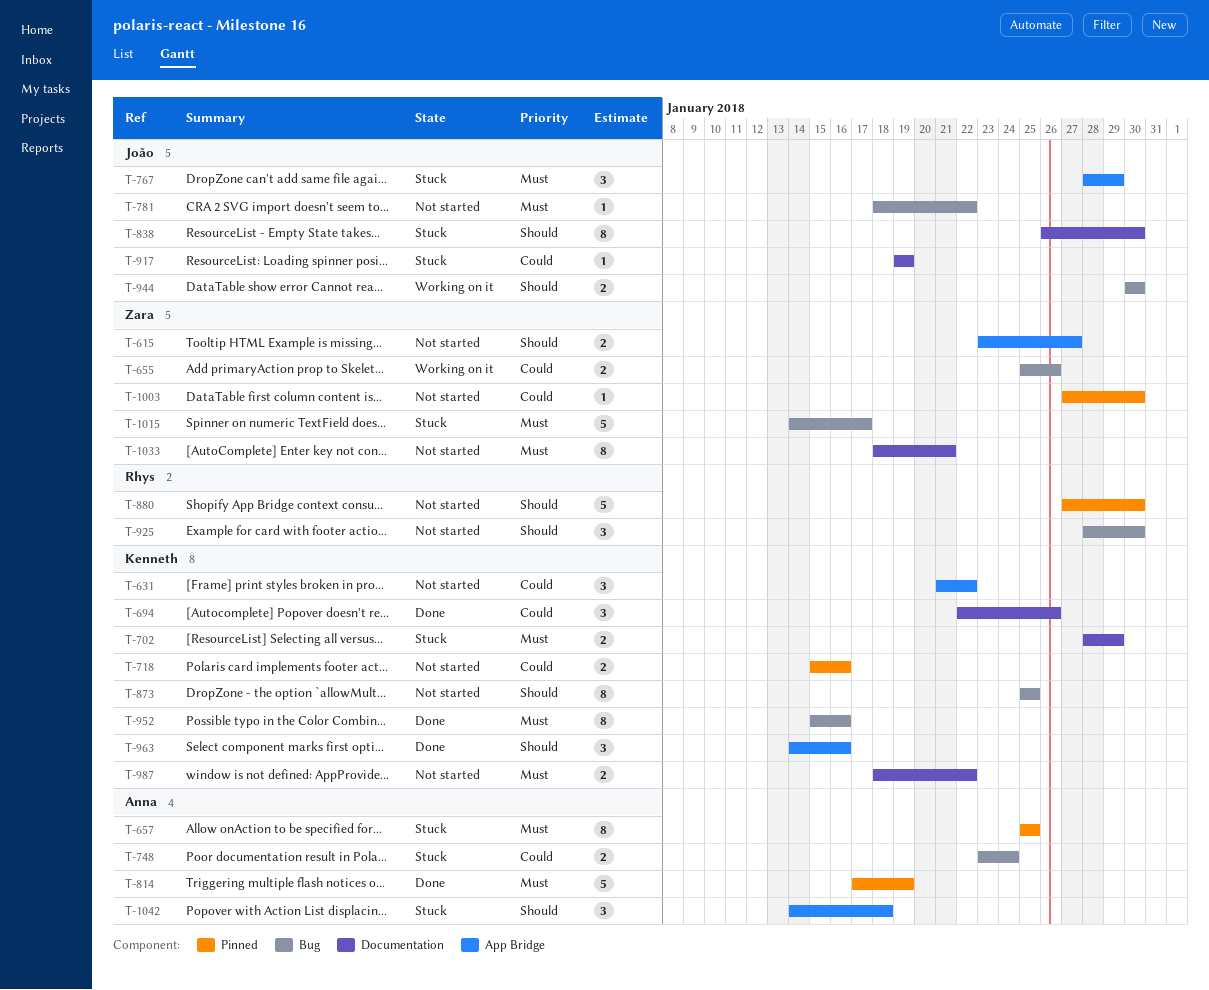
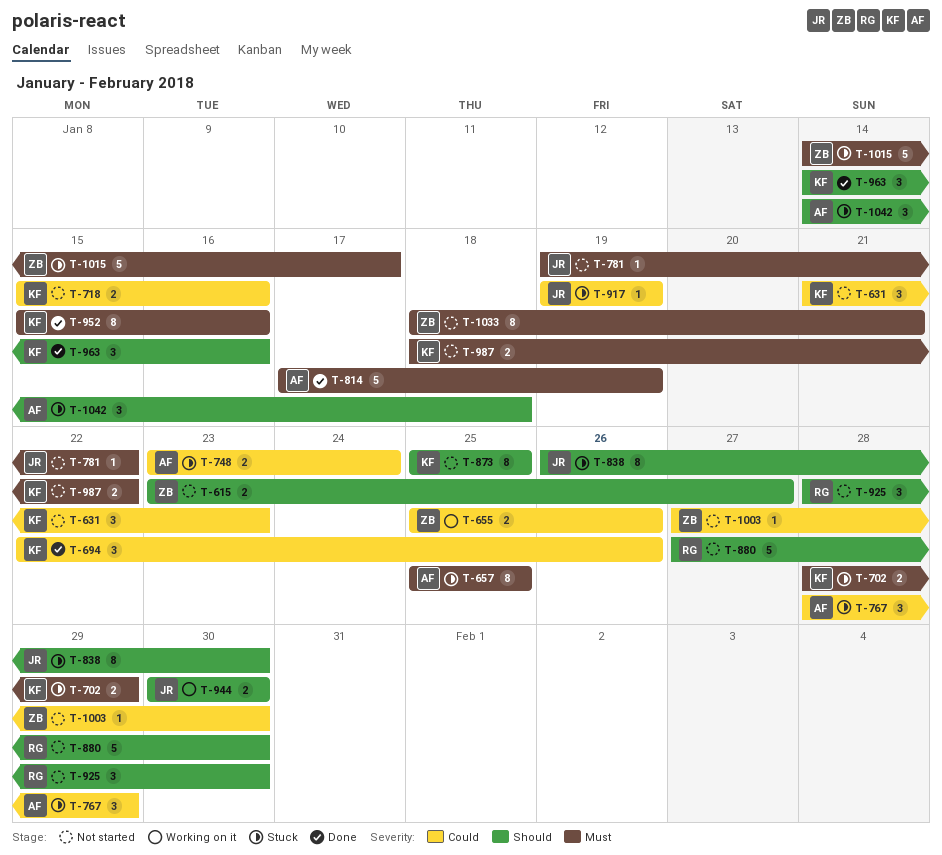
T-631, due: Jan 22 -> Jan 23
T-767, owner: João -> Anna
T-767, priority: Must -> Could
T-781, start: Jan 18 -> Jan 19

